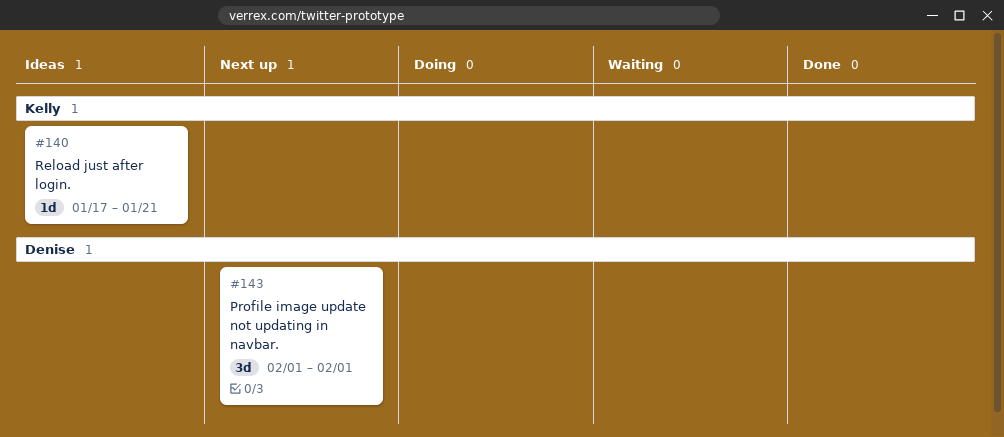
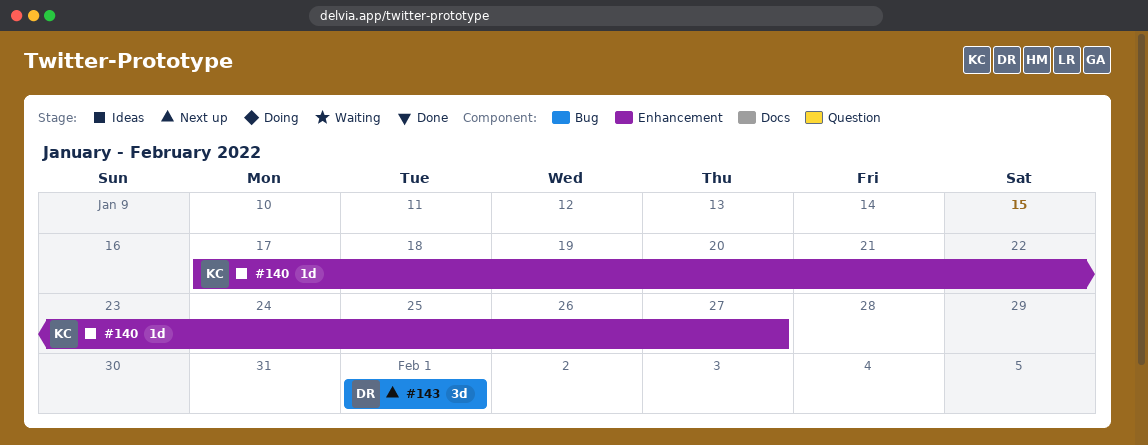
#140, due: Jan 21 -> Jan 27

